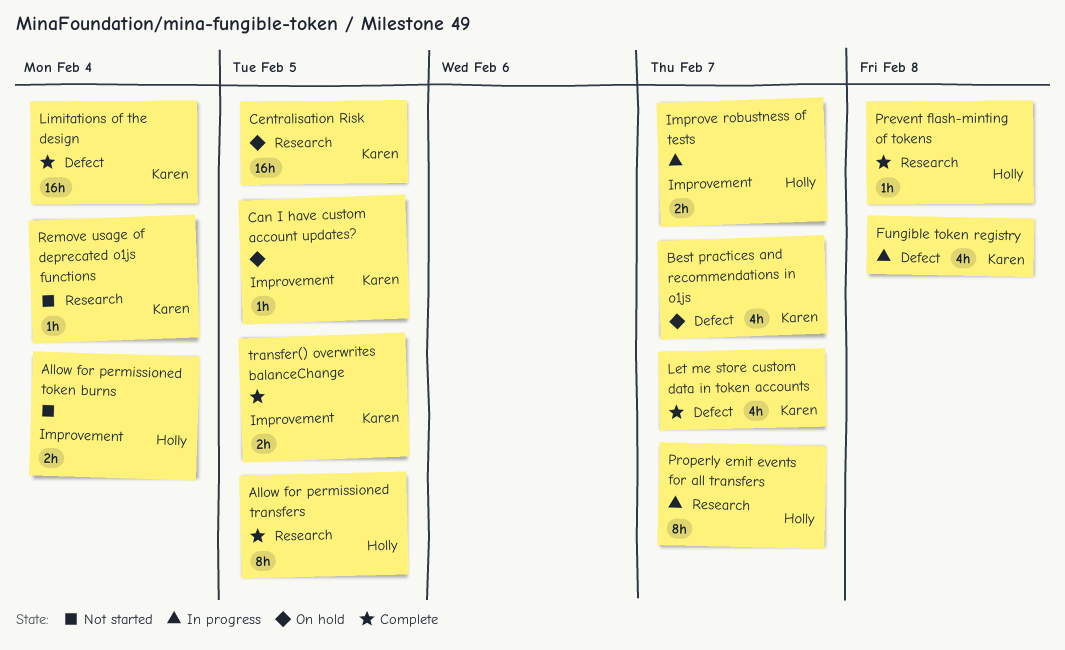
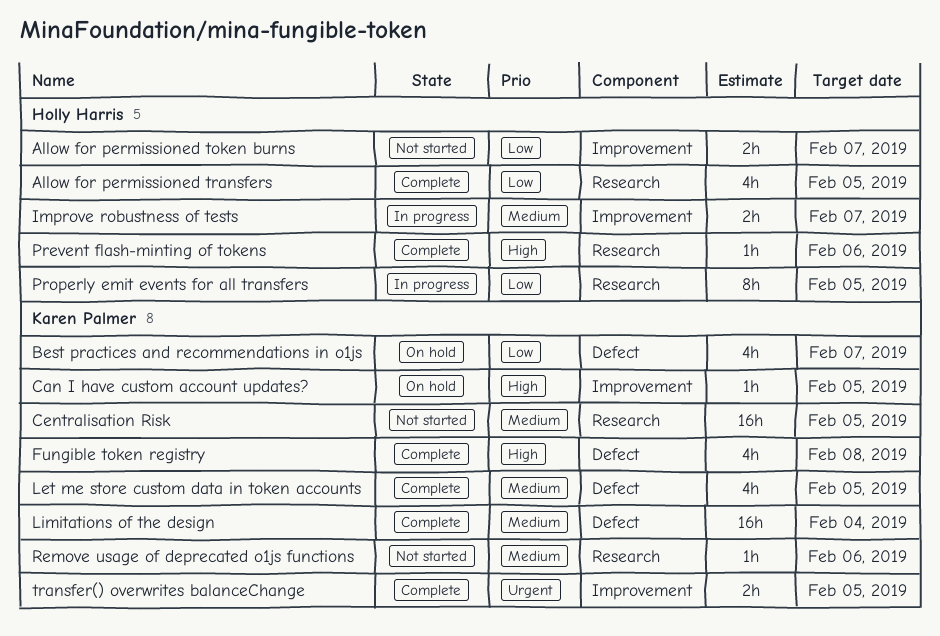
Allow for permissioned token burns, due: Feb 4 -> Feb 7
Allow for permissioned transfers, estimate: 8h -> 4h
Centralisation Risk, status: On hold -> Not started
Fungible token registry, status: In progress -> Complete
Let me store custom data in token accounts, due: Feb 7 -> Feb 5
Prevent flash-minting of tokens, due: Feb 8 -> Feb 6
Properly emit events for all transfers, due: Feb 7 -> Feb 5
Remove usage of deprecated o1js functions, due: Feb 4 -> Feb 6

